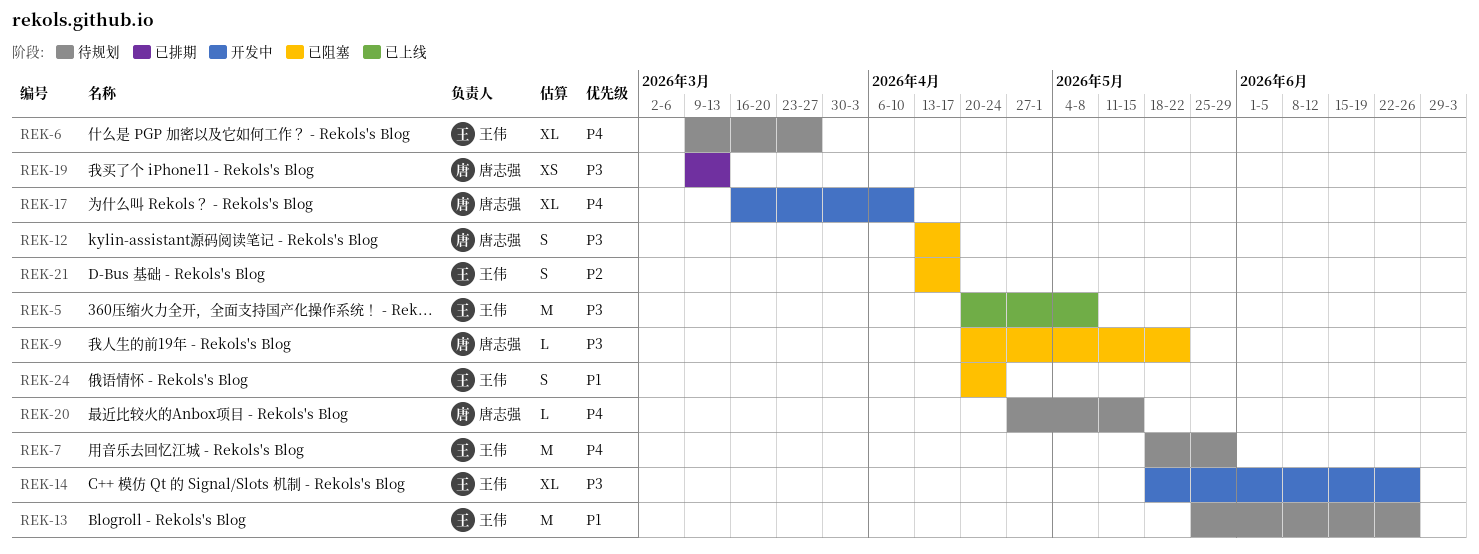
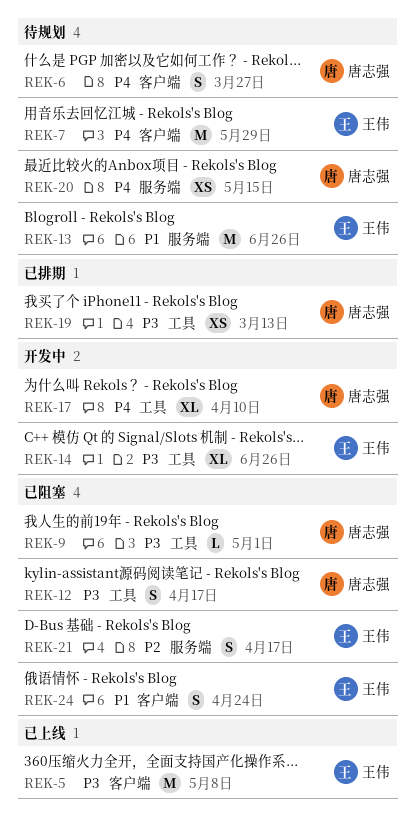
REK-6, owner: 王伟 -> 唐志强
REK-6, estimate: XL -> S
REK-9, due: May 22 -> May 1
REK-20, estimate: L -> XS

